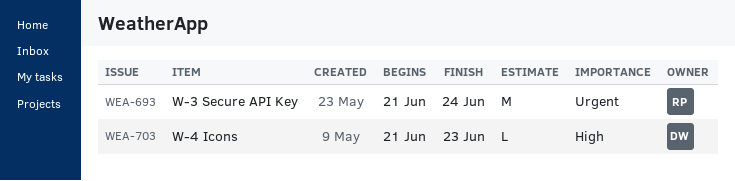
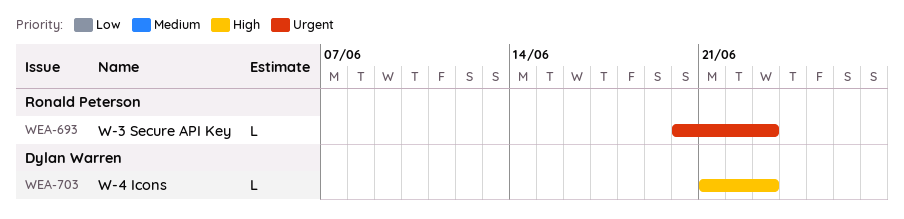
WEA-693, estimate: M -> L
WEA-693, start: Jun 21 -> Jun 20
WEA-693, due: Jun 24 -> Jun 23

